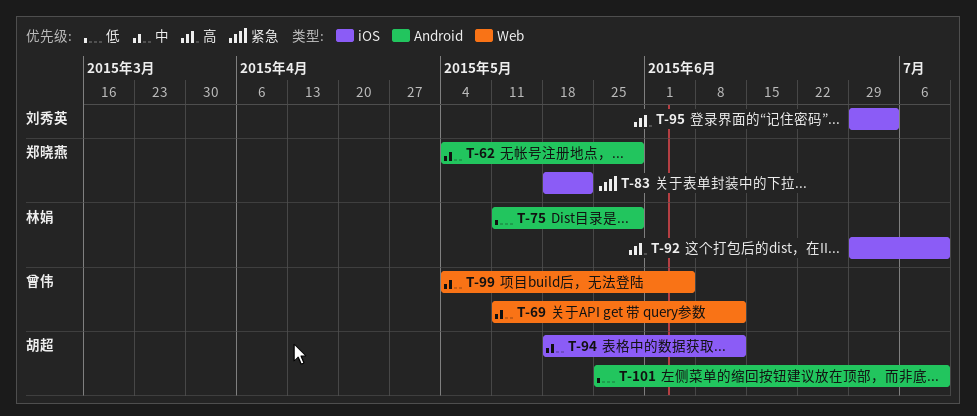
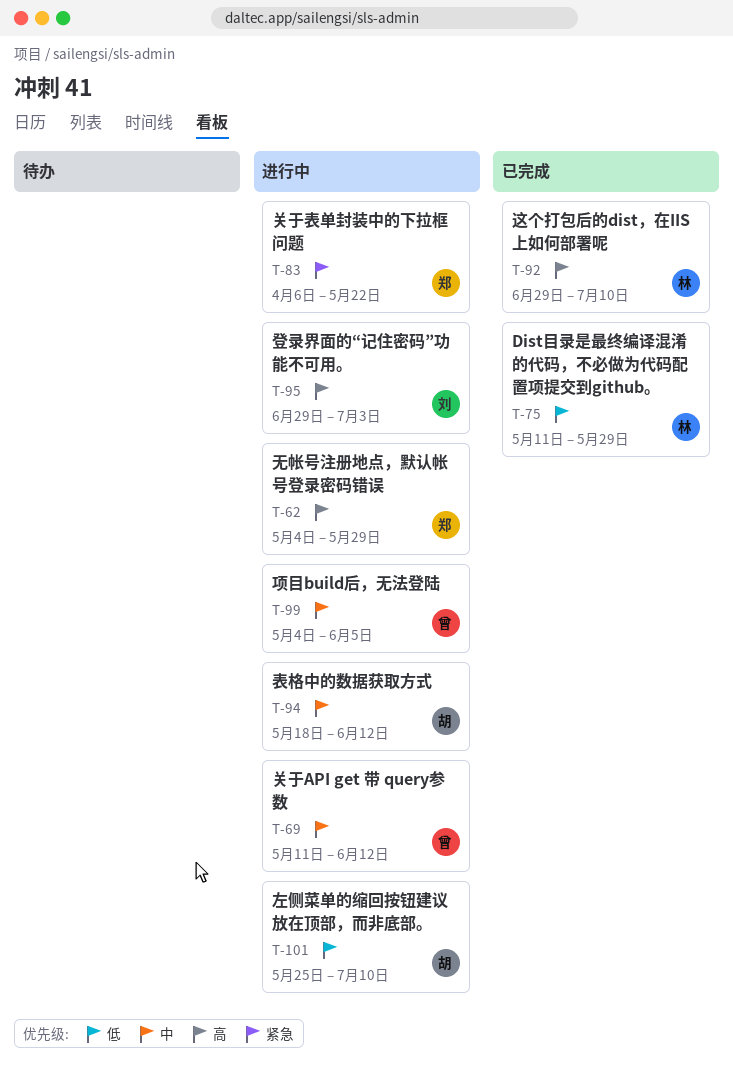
T-62, priority: 中 -> 高
T-83, start: May 18 -> Apr 6

